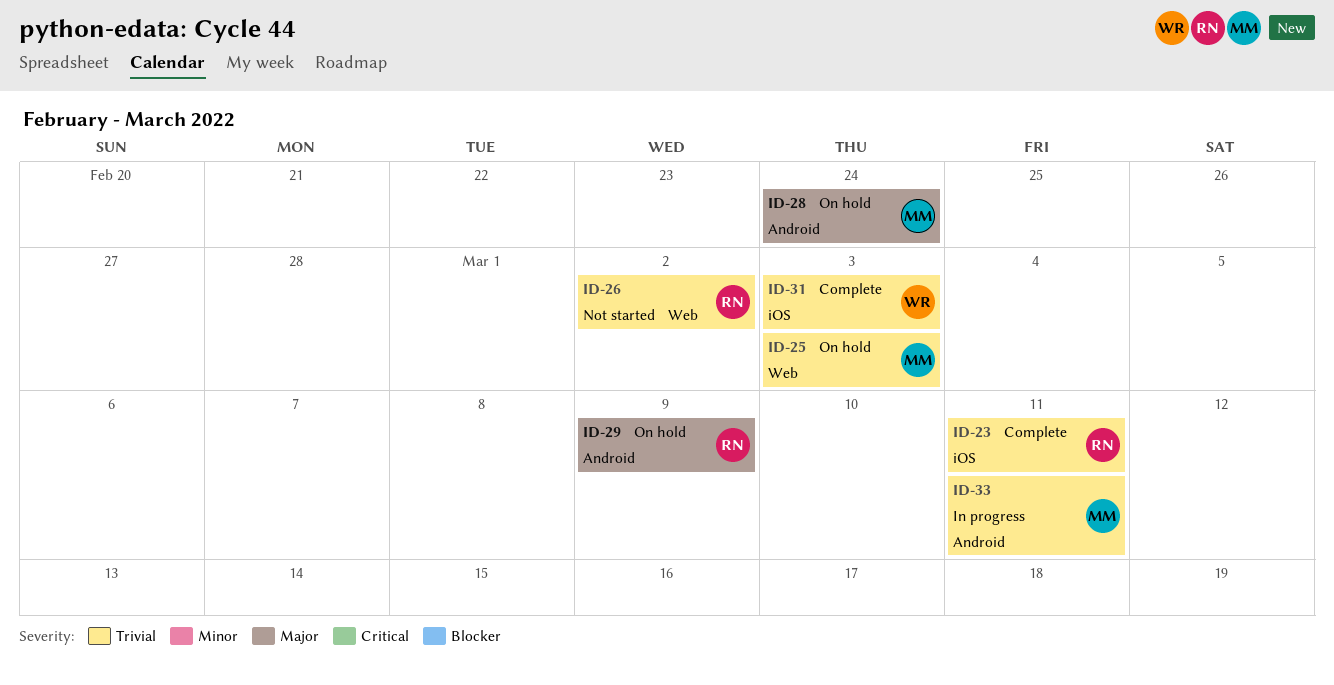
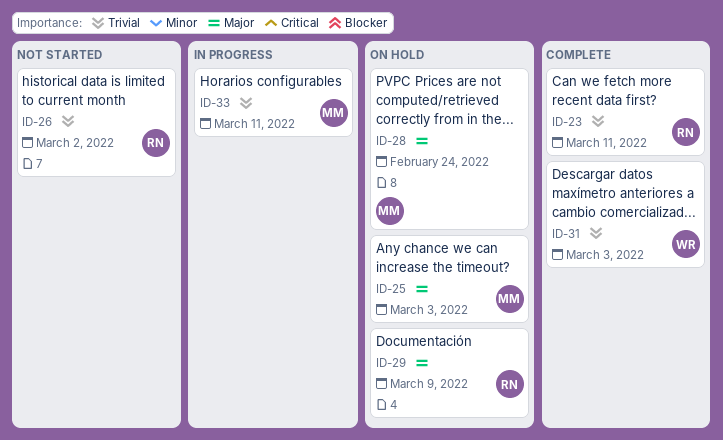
ID-25, priority: Trivial -> Major

